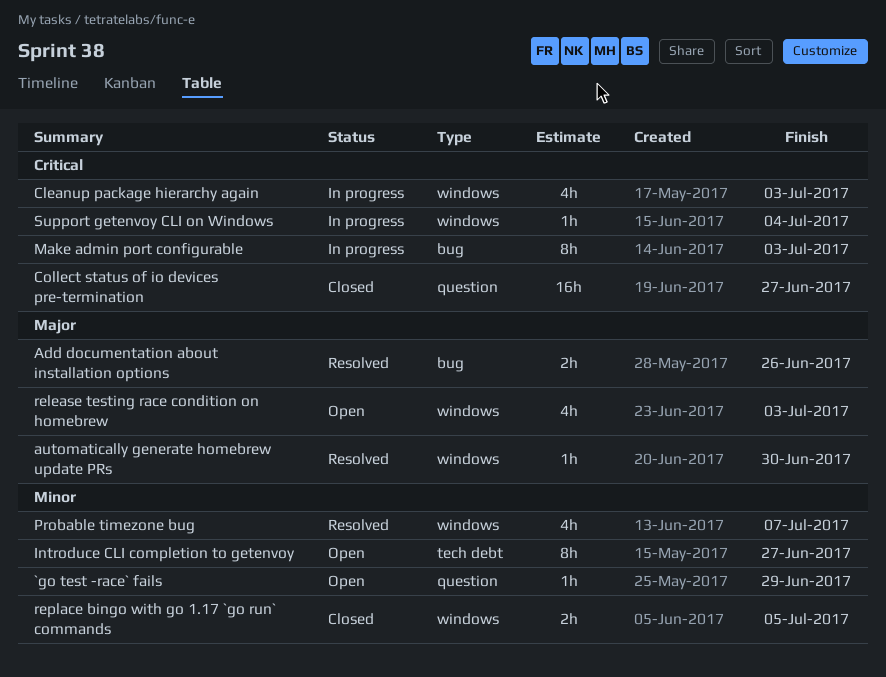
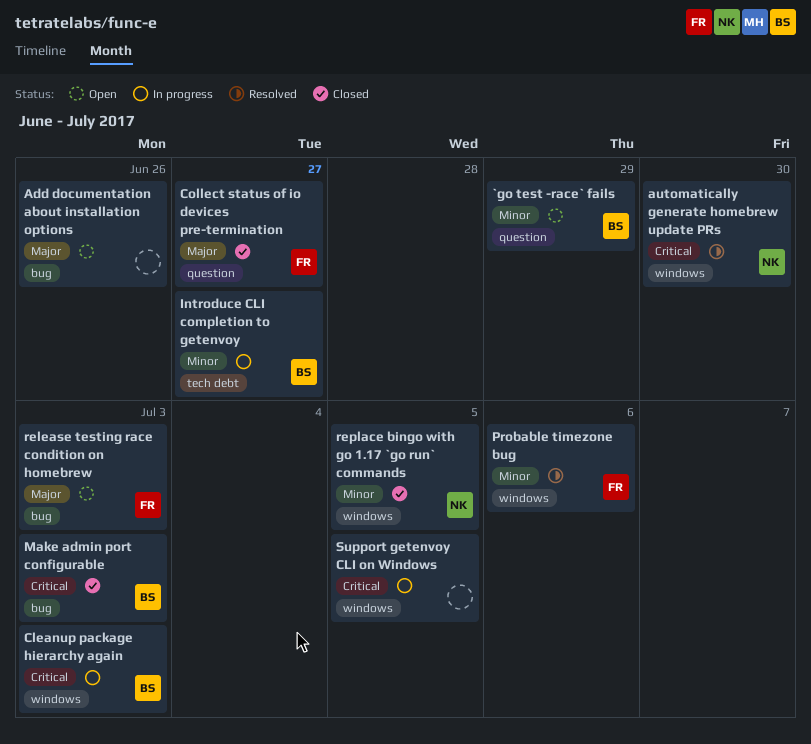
Add documentation about installation options, status: Resolved -> Open
automatically generate homebrew update PRs, priority: Major -> Critical
Collect status of io devices pre-termination, priority: Critical -> Major
Introduce CLI completion to getenvoy, status: Open -> In progress
Make admin port configurable, status: In progress -> Closed
Probable timezone bug, due: Jul 7 -> Jul 6
release testing race condition on homebrew, label: windows -> bug
Support getenvoy CLI on Windows, due: Jul 4 -> Jul 5

